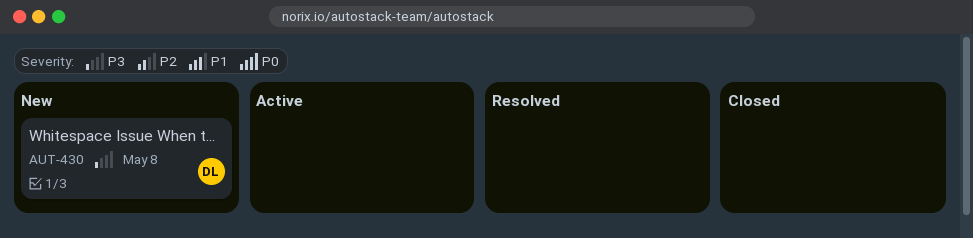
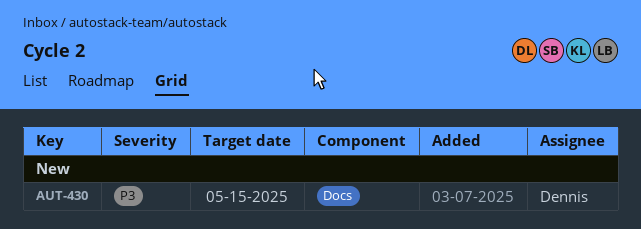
AUT-430, due: May 8 -> May 15

